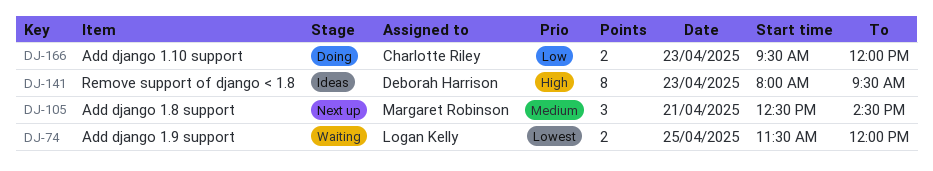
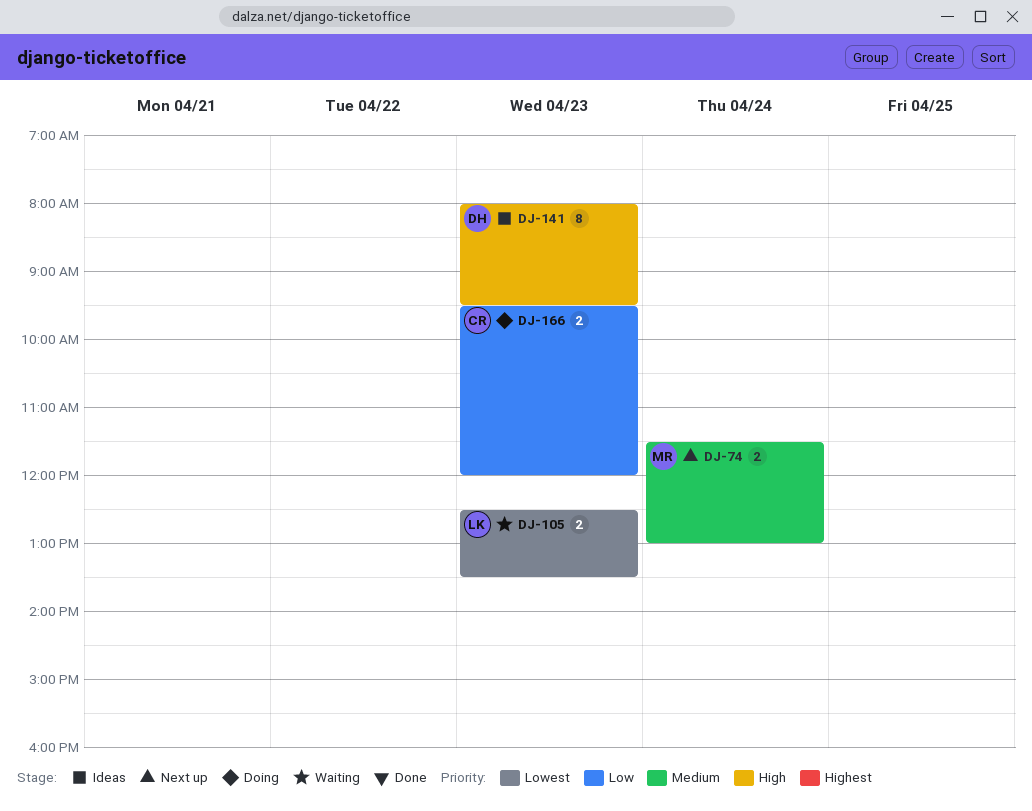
DJ-74, status: Waiting -> Next up
DJ-74, owner: Logan Kelly -> Margaret Robinson
DJ-74, priority: Lowest -> Medium
DJ-74, day: Apr 25 -> Apr 24
DJ-74, ends: 12:00 -> 13:00
DJ-105, status: Next up -> Waiting
DJ-105, owner: Margaret Robinson -> Logan Kelly
DJ-105, priority: Medium -> Lowest
DJ-105, estimate: 3 -> 2
DJ-105, day: Apr 21 -> Apr 23
DJ-105, ends: 14:30 -> 13:30

